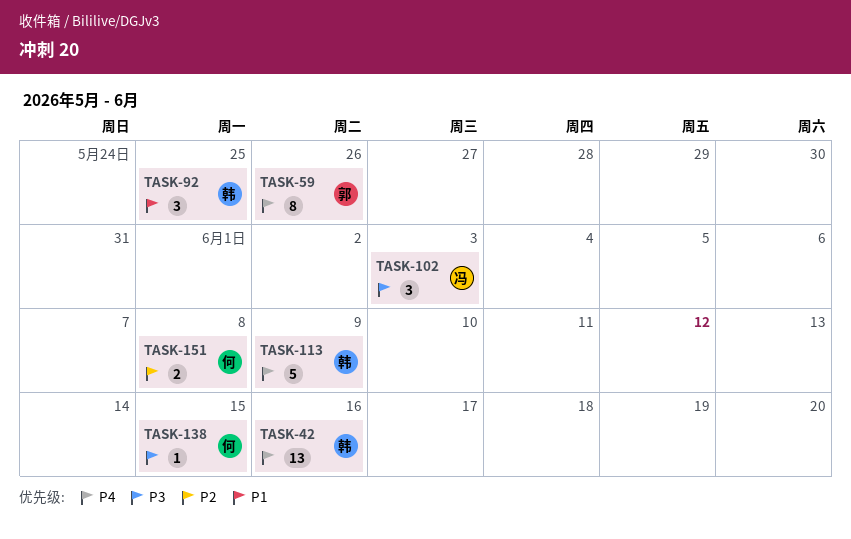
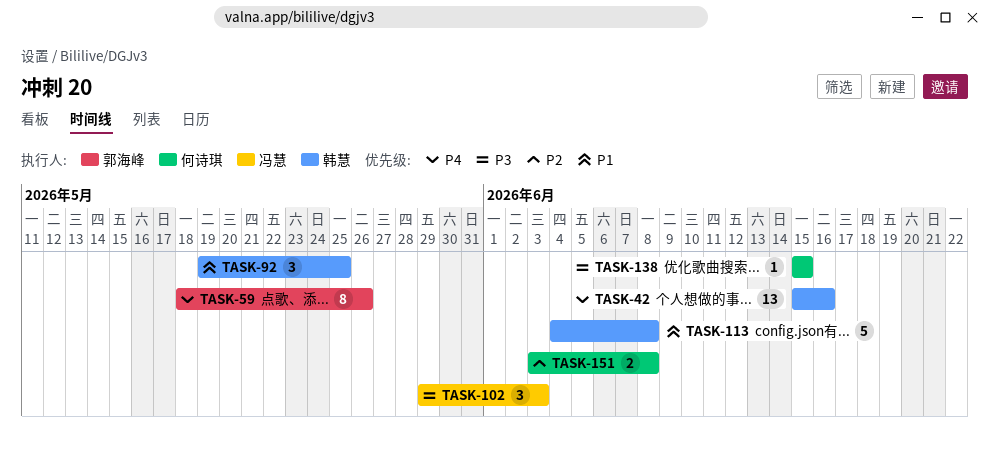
TASK-113, priority: P4 -> P1
TASK-113, due: Jun 9 -> Jun 8

